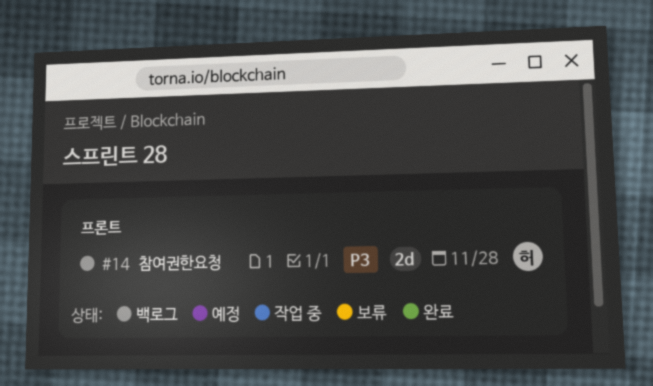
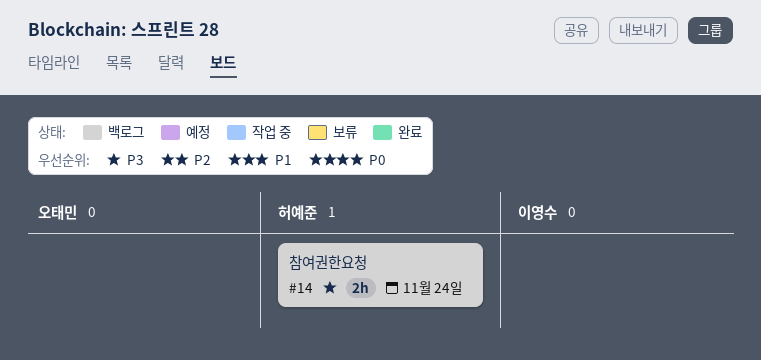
#14, estimate: 2d -> 2h
#14, due: Nov 28 -> Nov 24

